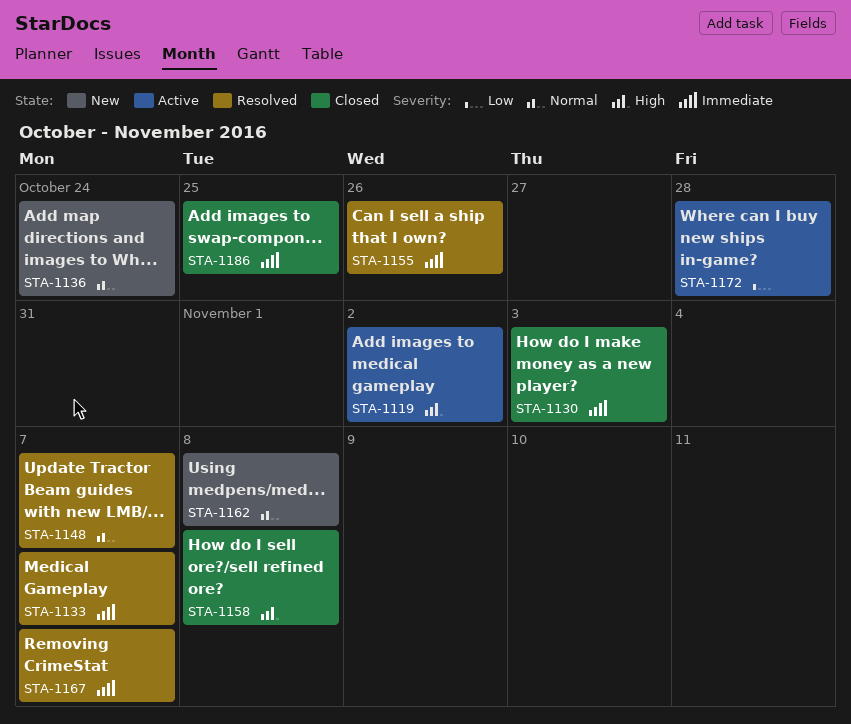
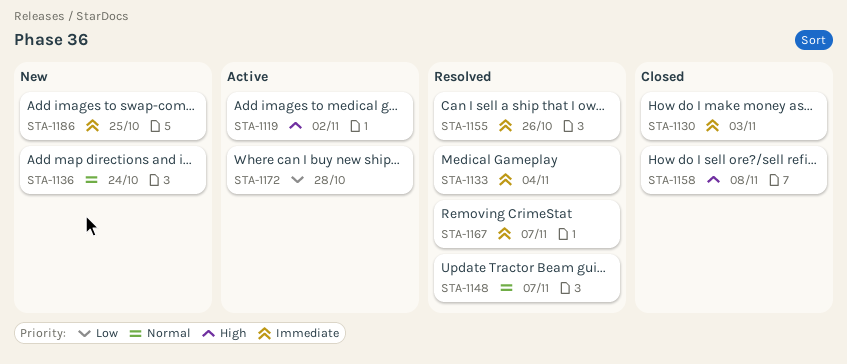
STA-1133, due: Nov 7 -> Nov 4
STA-1162: present -> none
STA-1186, status: Closed -> New

